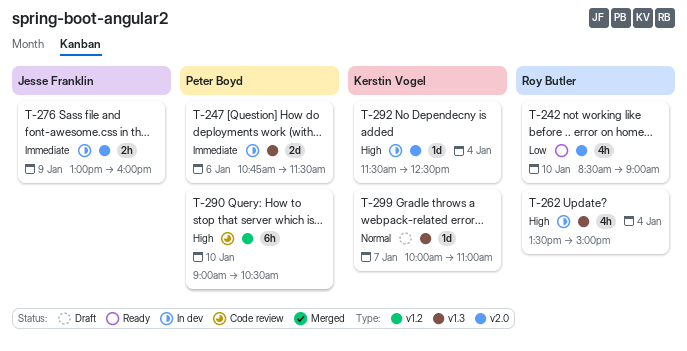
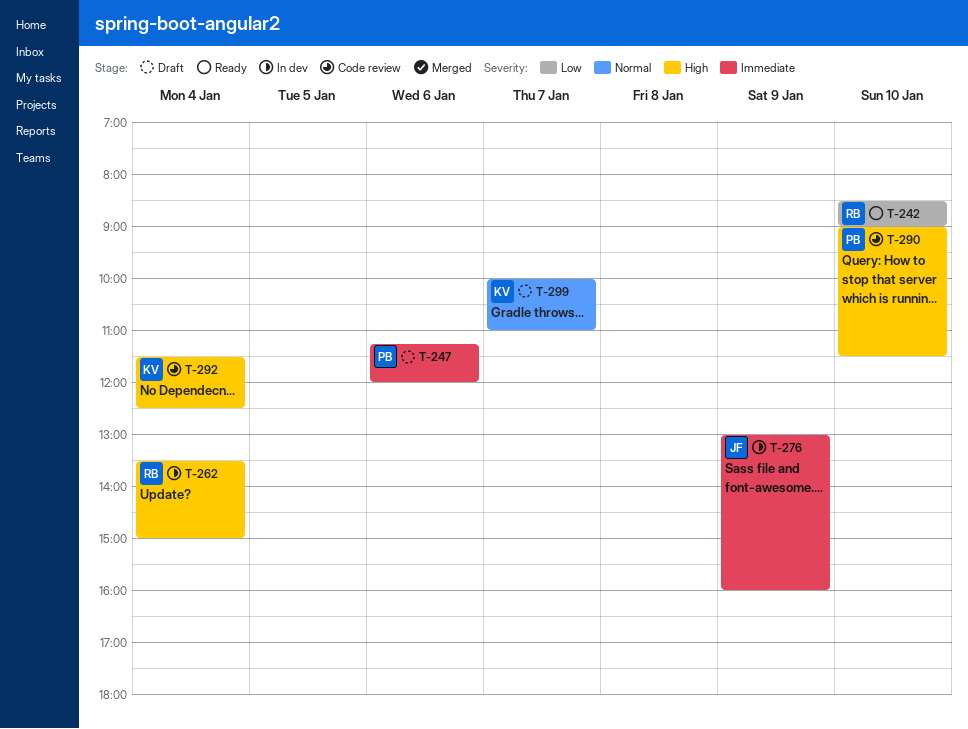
T-247, status: In dev -> Draft
T-247, begins: 10:45 -> 11:15
T-247, ends: 11:30 -> 12:00
T-290, ends: 10:30 -> 11:30
T-292, status: In dev -> Code review

